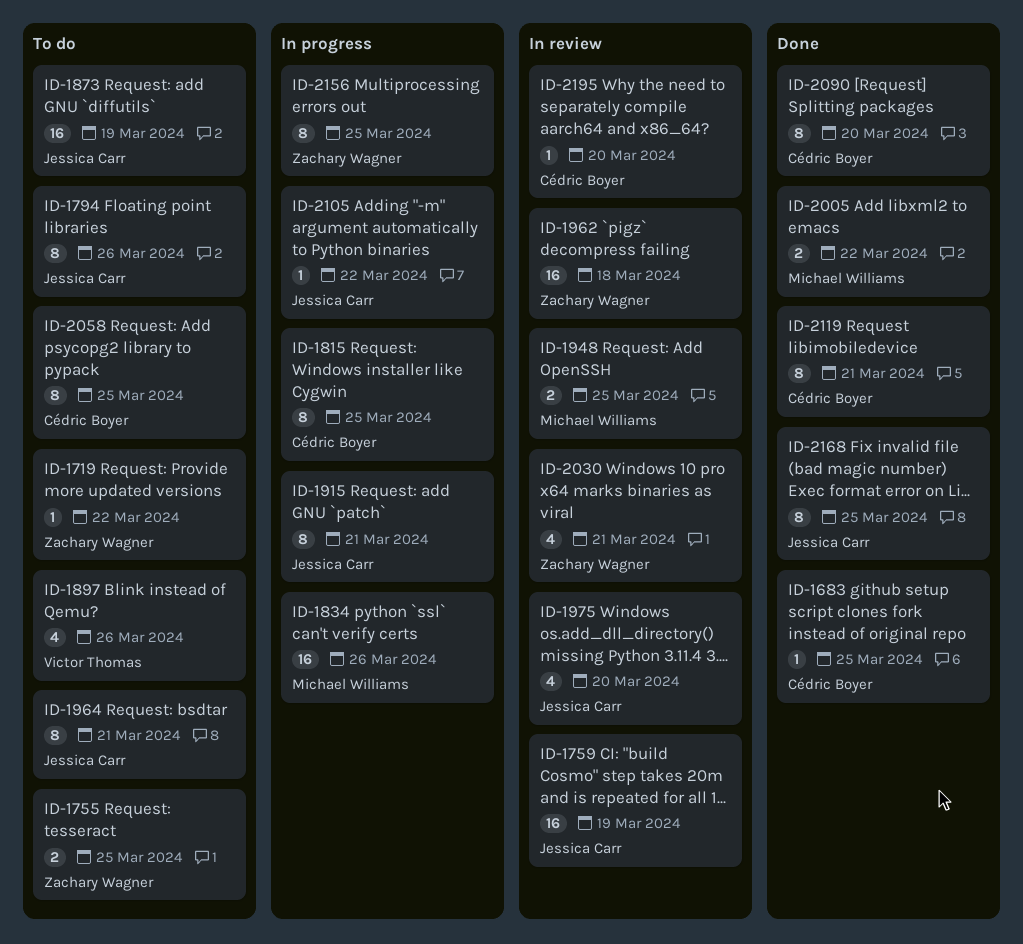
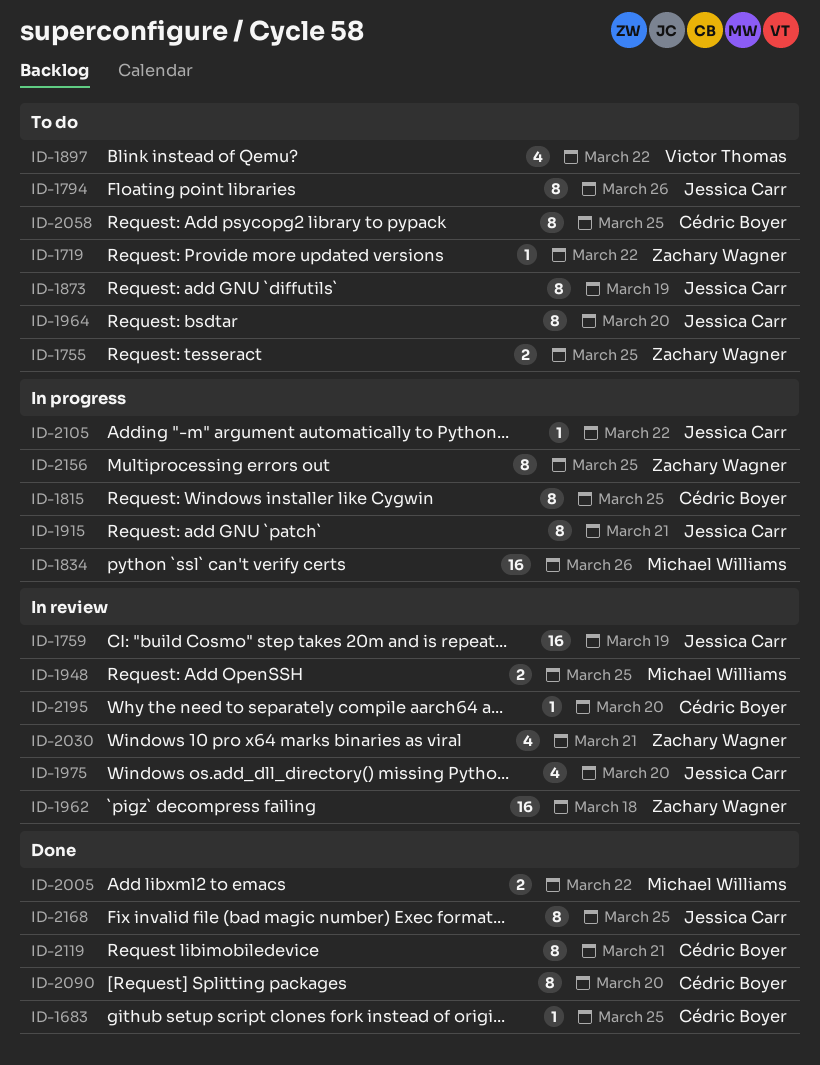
ID-1873, estimate: 16 -> 8
ID-1897, due: Mar 26 -> Mar 22
ID-1964, due: Mar 21 -> Mar 20

